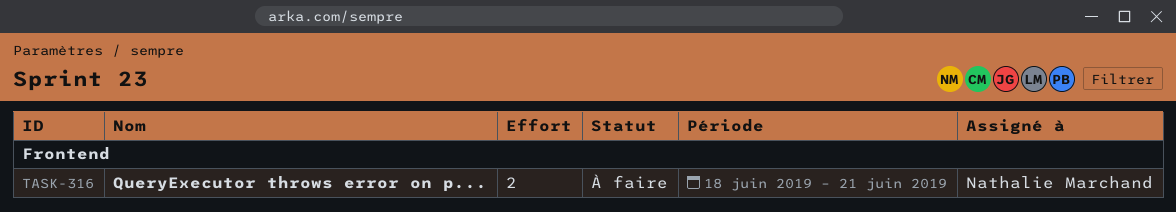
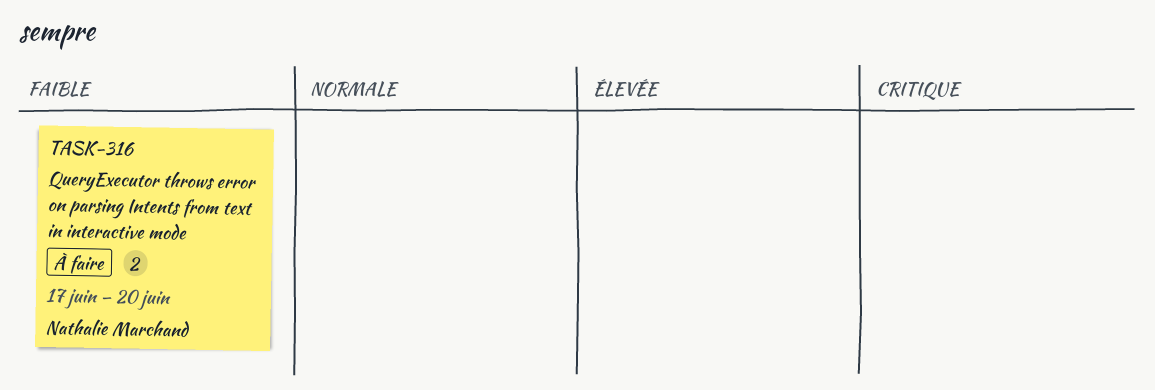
TASK-316, start: Jun 18 -> Jun 17
TASK-316, due: Jun 21 -> Jun 20

